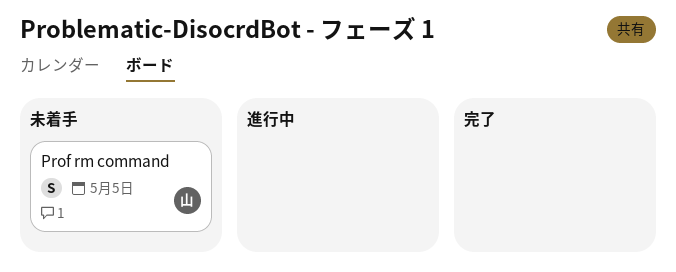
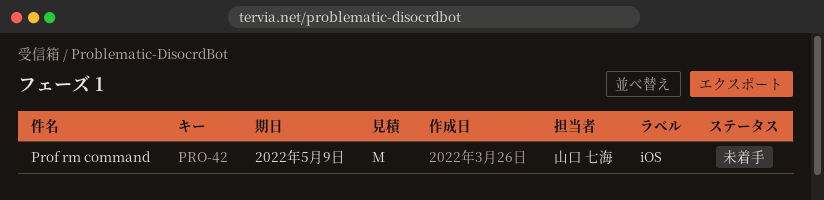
Prof rm command, estimate: S -> M
Prof rm command, due: May 5 -> May 9

